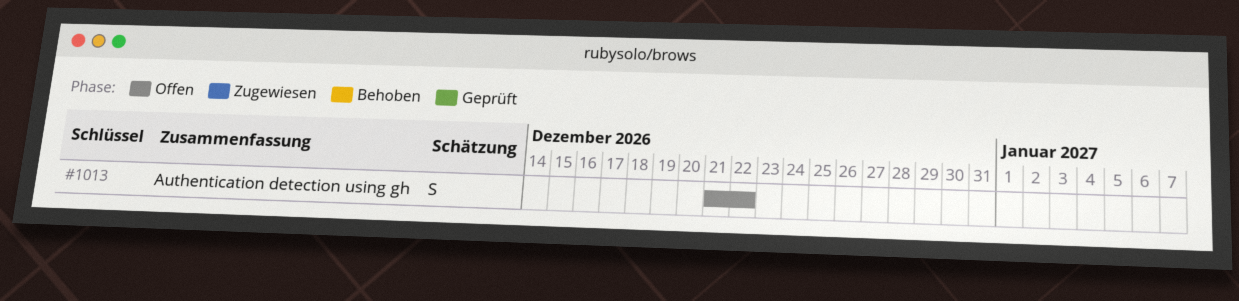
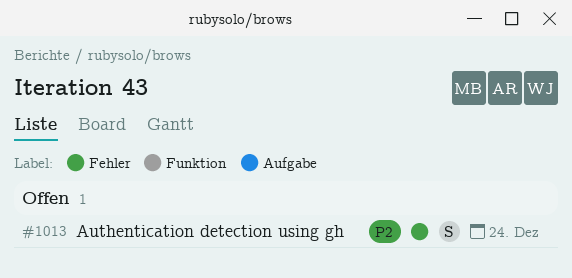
#1013, due: Dec 22 -> Dec 24

